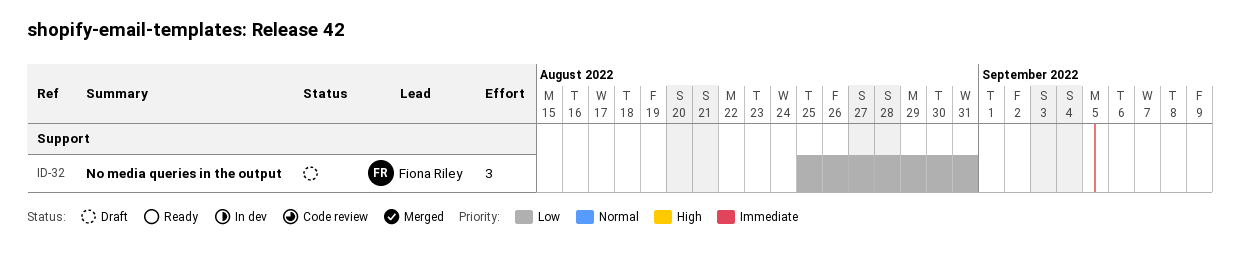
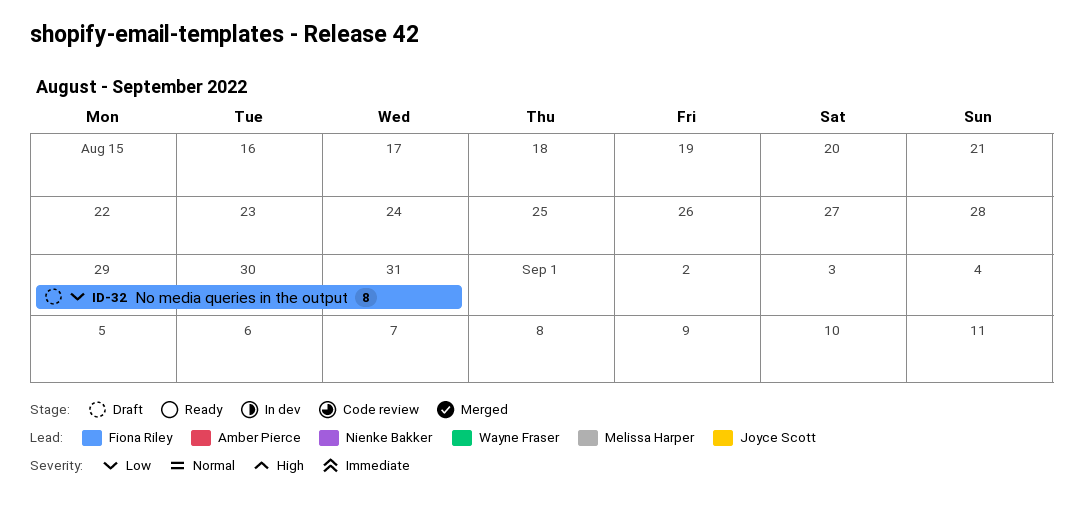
ID-32, estimate: 3 -> 8
ID-32, start: Aug 25 -> Aug 29

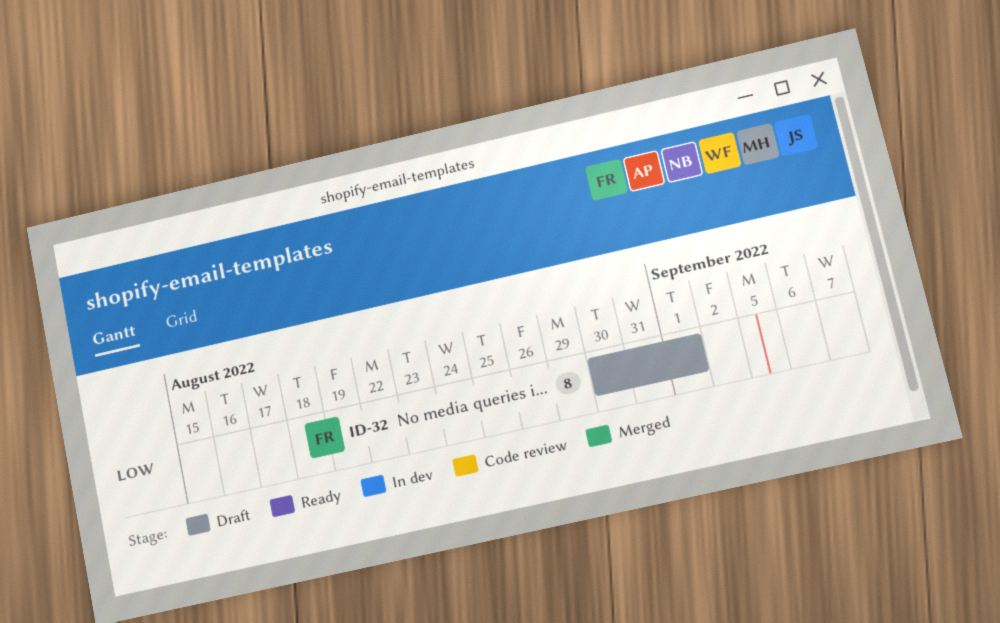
ID-32, start: Aug 29 -> Aug 30
ID-32, due: Aug 31 -> Sep 1

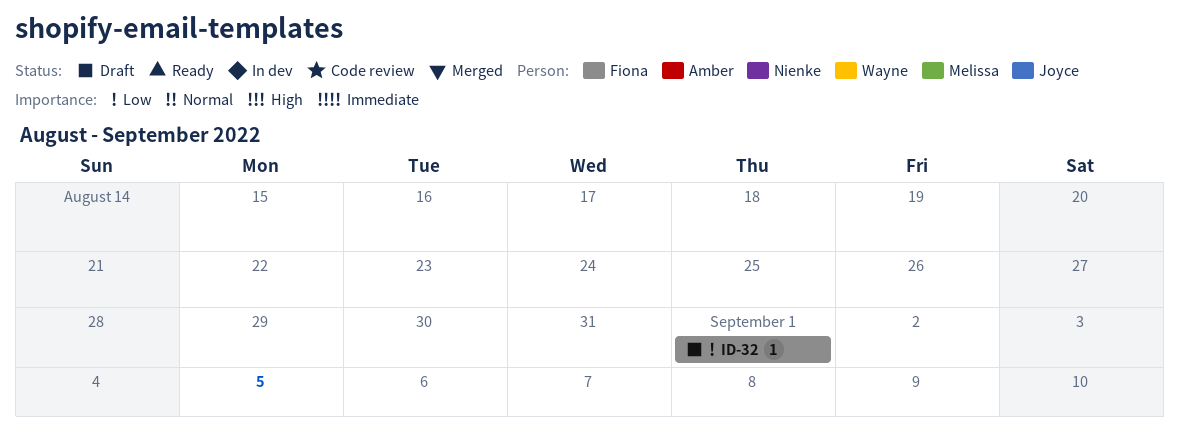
ID-32, estimate: 8 -> 1
ID-32, start: Aug 30 -> Sep 1

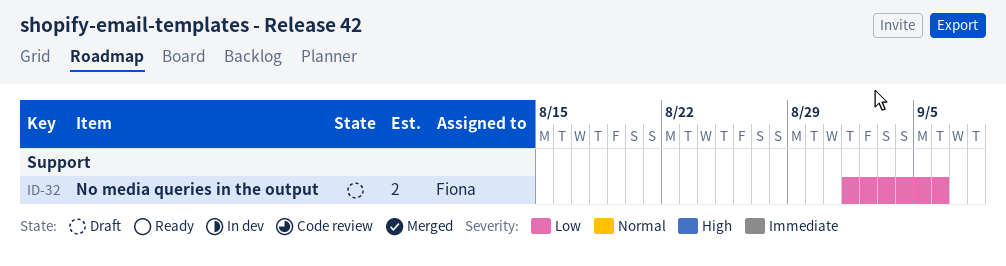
ID-32, estimate: 1 -> 2
ID-32, due: Sep 1 -> Sep 6

